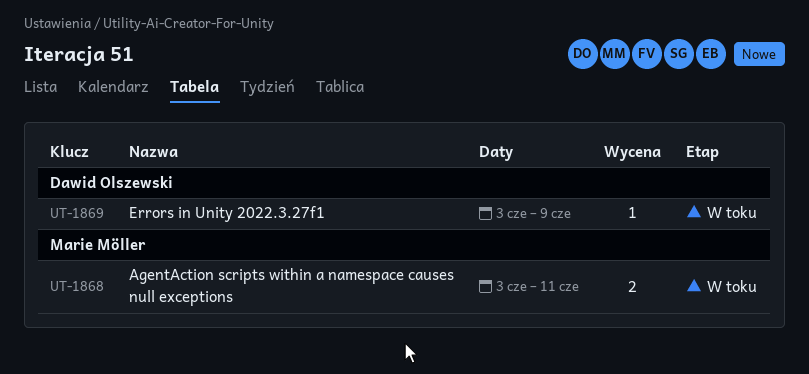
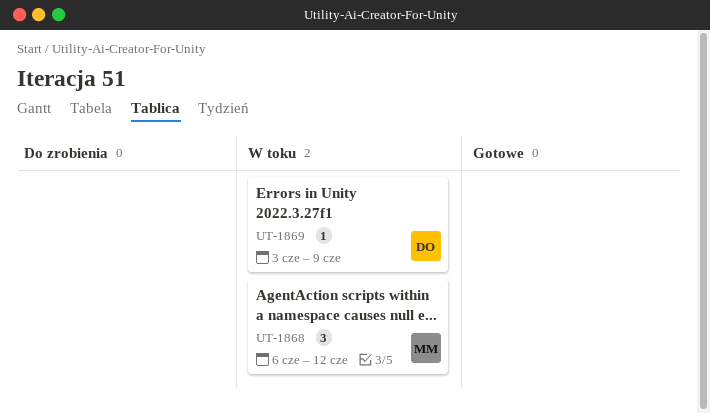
UT-1868, estimate: 2 -> 3
UT-1868, start: Jun 3 -> Jun 6
UT-1868, due: Jun 11 -> Jun 12

